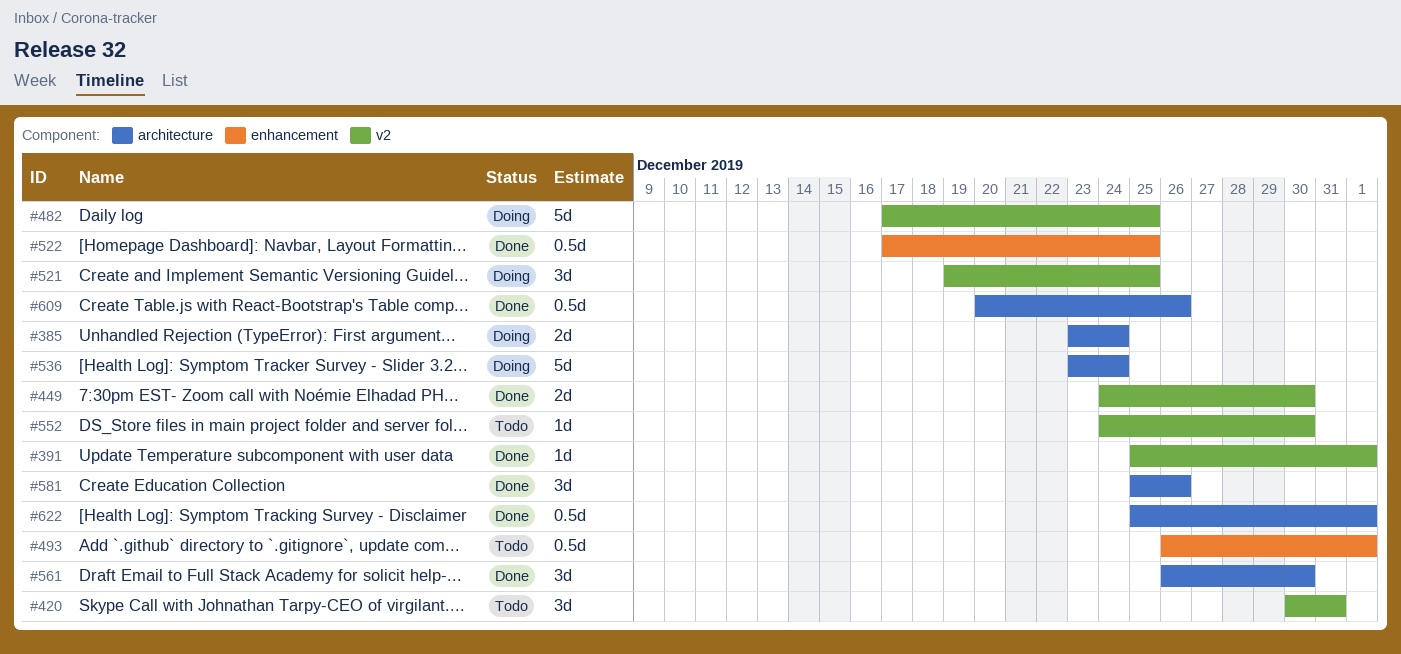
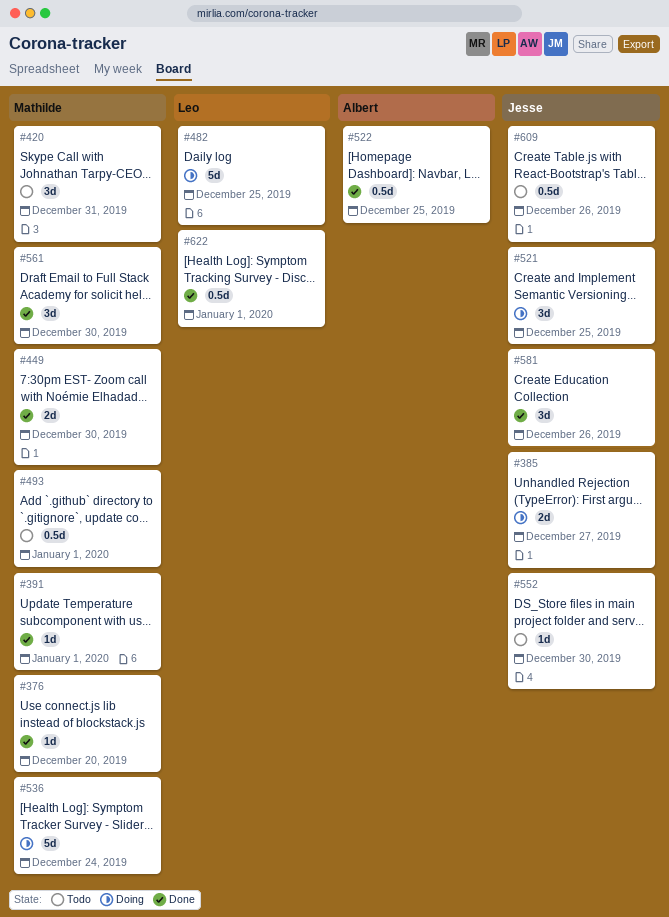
#376: none -> present
#385, due: Dec 24 -> Dec 27
#609, status: Done -> Todo

